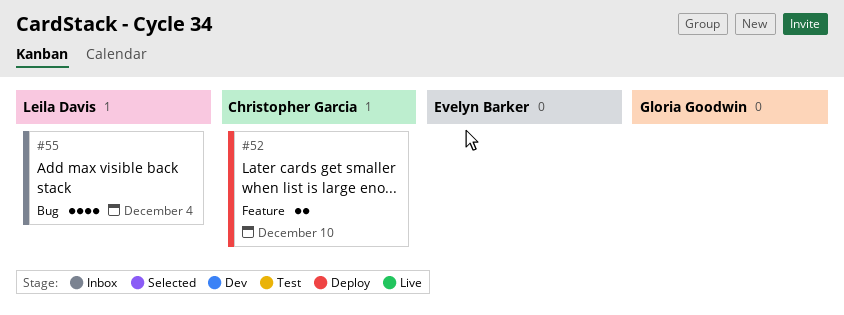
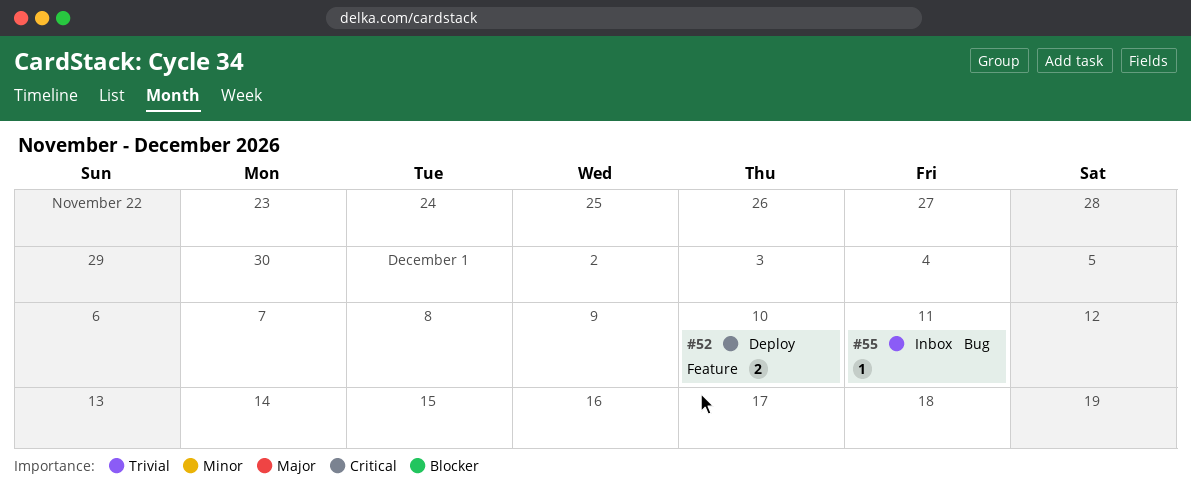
#55, estimate: 4 -> 1
#55, due: Dec 4 -> Dec 11

